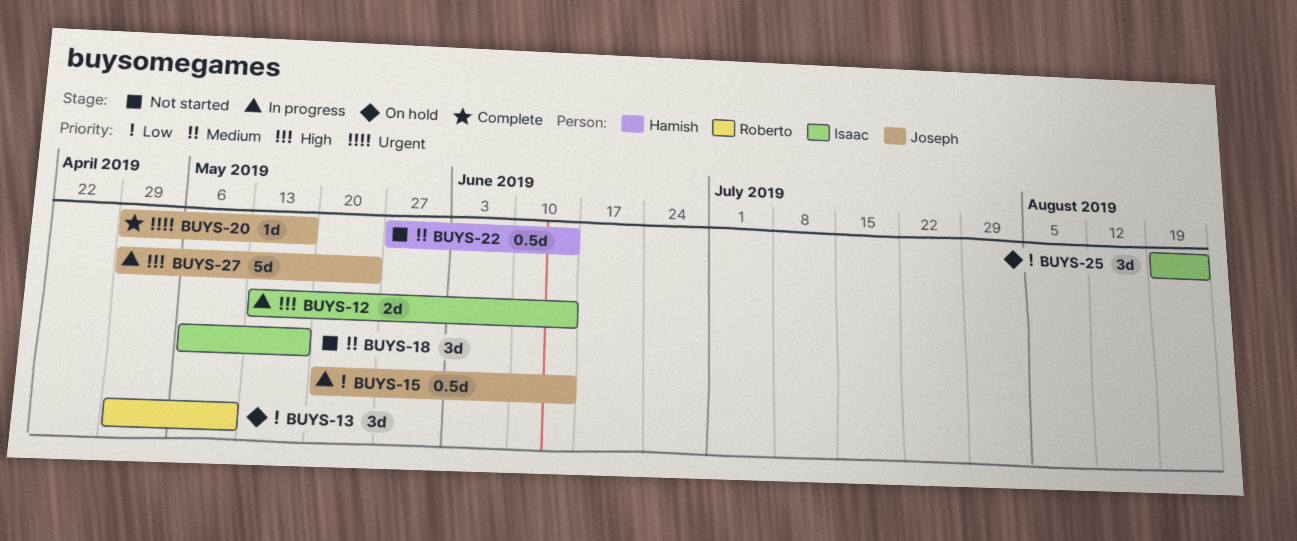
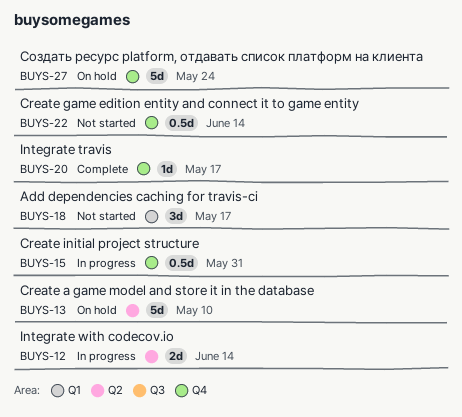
BUYS-13, estimate: 3d -> 5d
BUYS-15, due: Jun 14 -> May 31
BUYS-25: present -> none
BUYS-27, status: In progress -> On hold

